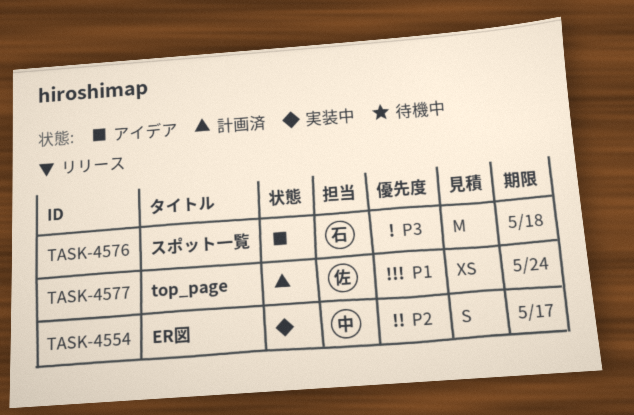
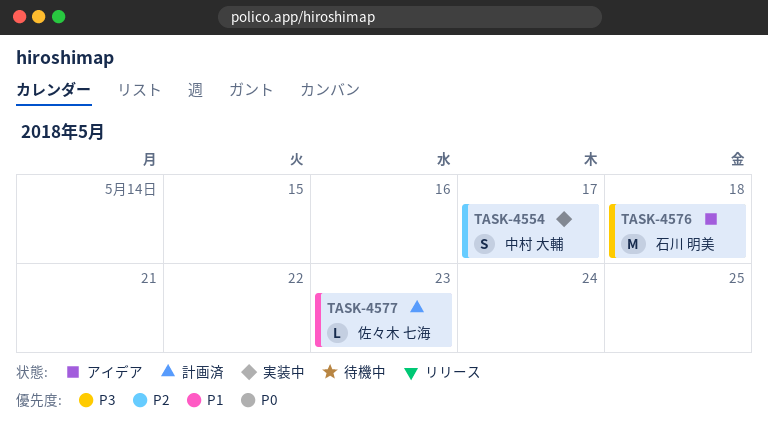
TASK-4577, estimate: XS -> L
TASK-4577, due: May 24 -> May 23

